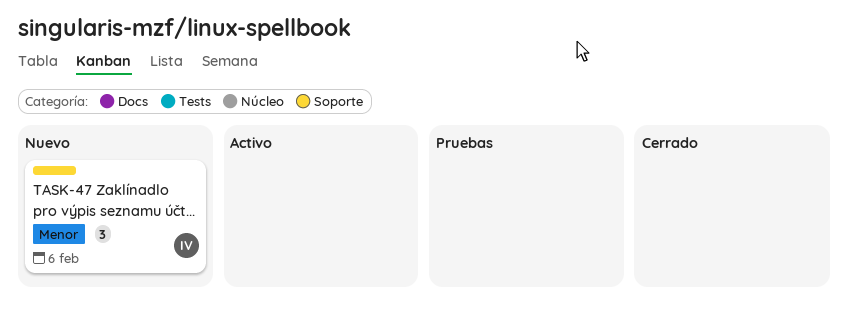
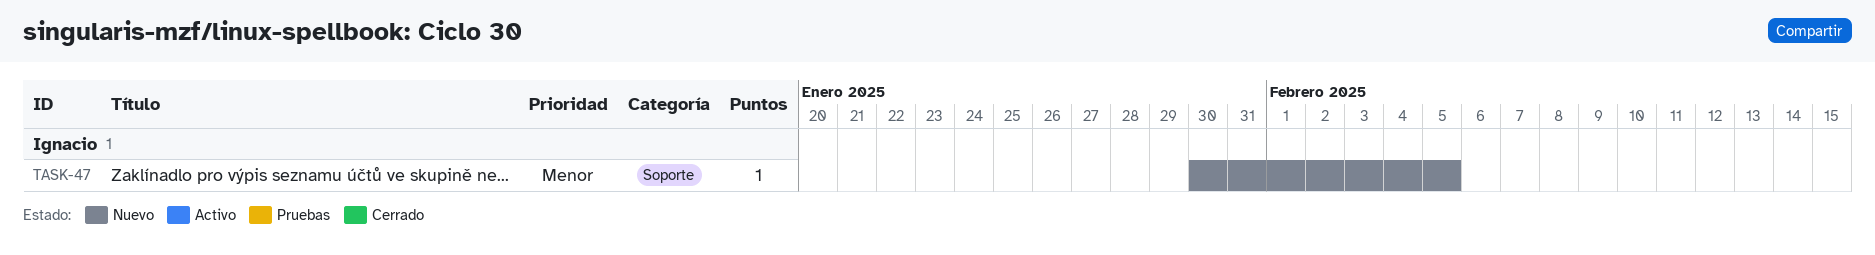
TASK-47, estimate: 3 -> 1
TASK-47, due: Feb 6 -> Feb 5

